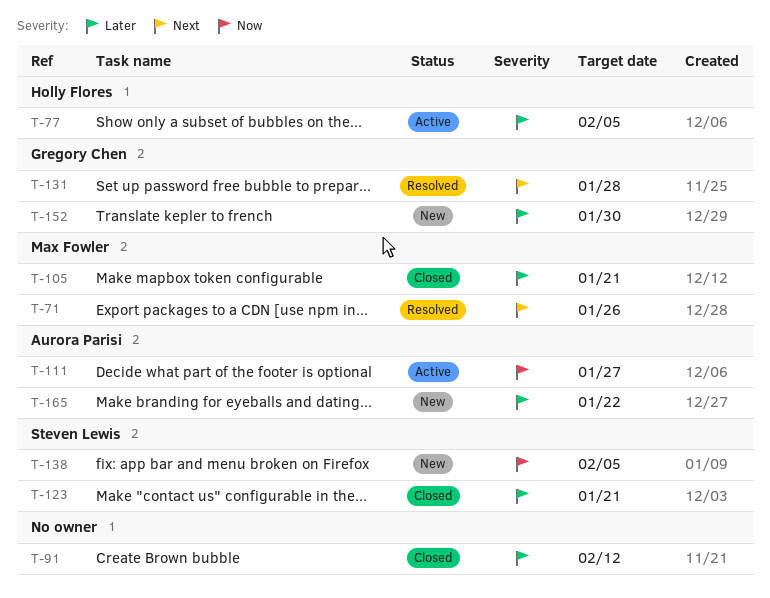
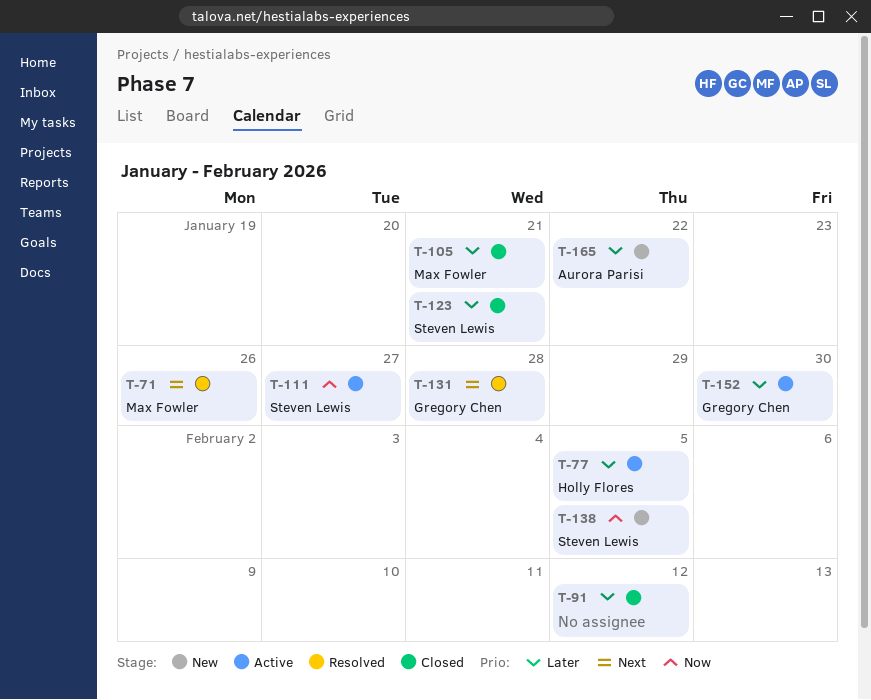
T-111, owner: Aurora Parisi -> Steven Lewis
T-152, status: New -> Active

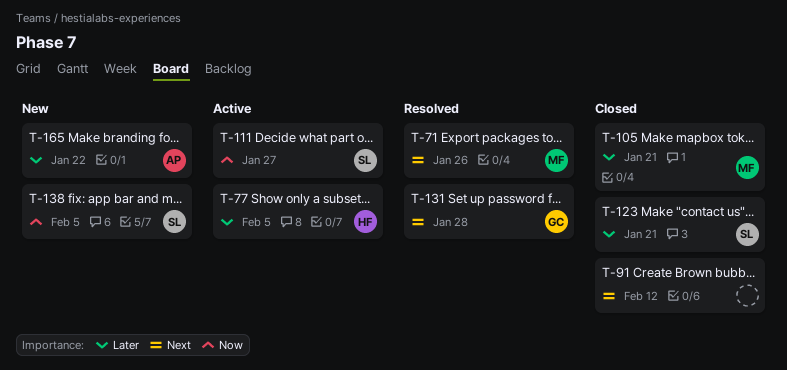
T-91, priority: Later -> Next
T-152: present -> none

